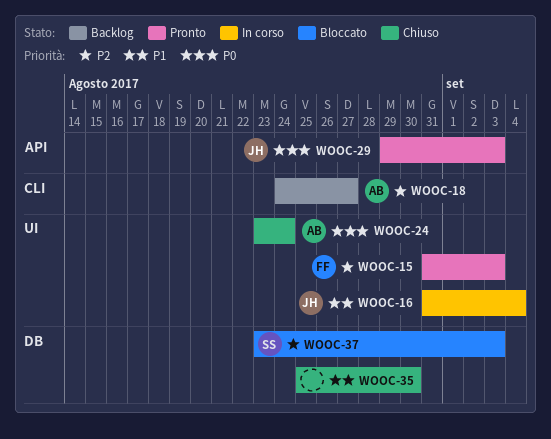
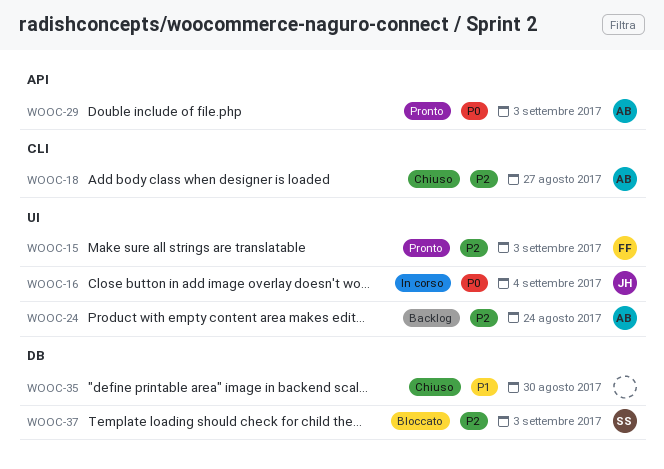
WOOC-16, priority: P1 -> P0
WOOC-18, status: Backlog -> Chiuso
WOOC-24, status: Chiuso -> Backlog
WOOC-24, priority: P0 -> P2
WOOC-29, owner: JH -> AB

